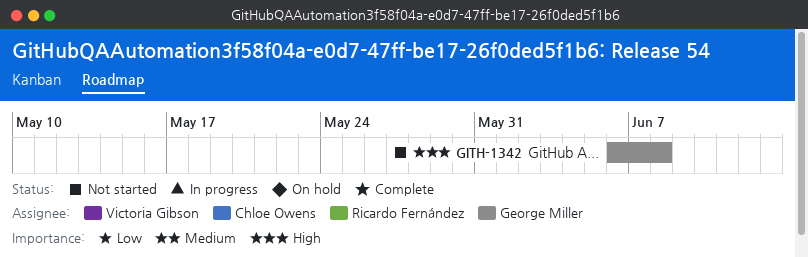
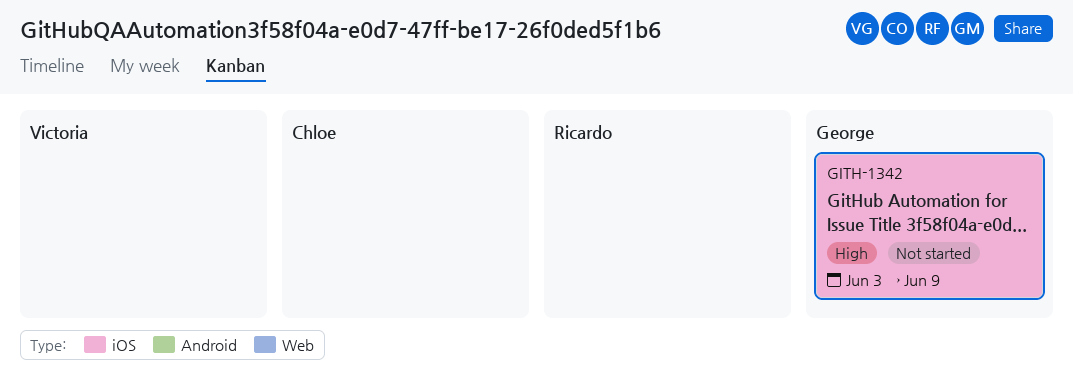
GITH-1342, start: Jun 6 -> Jun 3
GITH-1342, due: Jun 8 -> Jun 9

